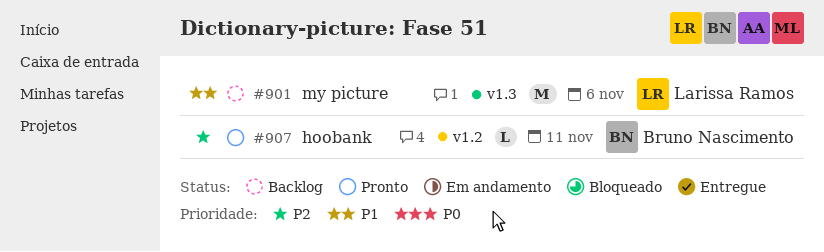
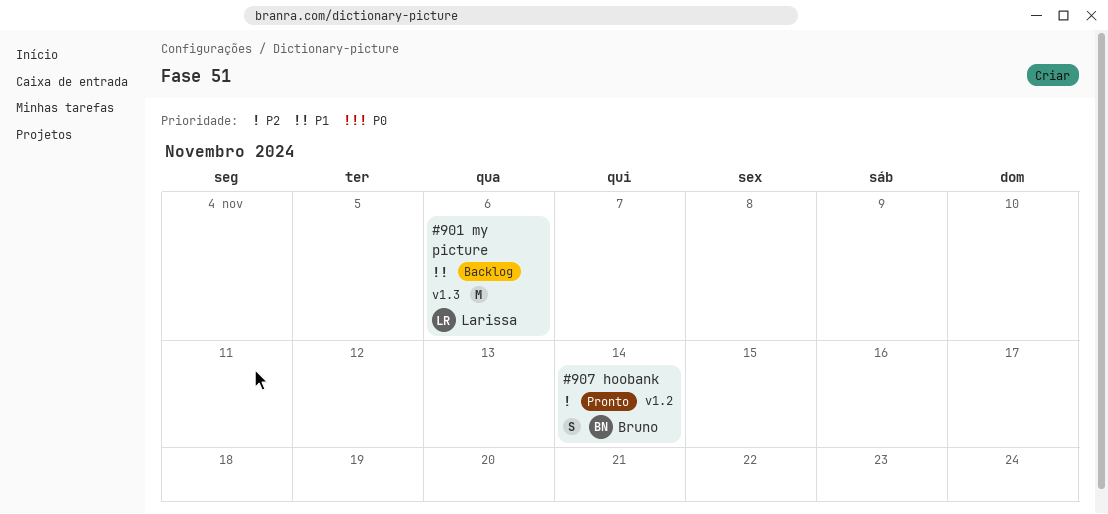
#907, estimate: L -> S
#907, due: Nov 11 -> Nov 14

